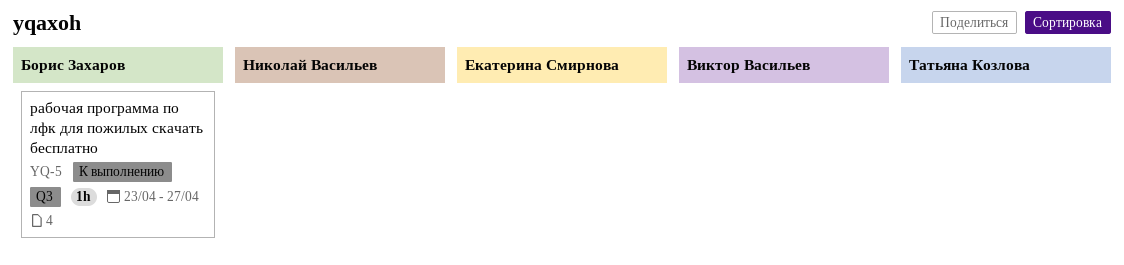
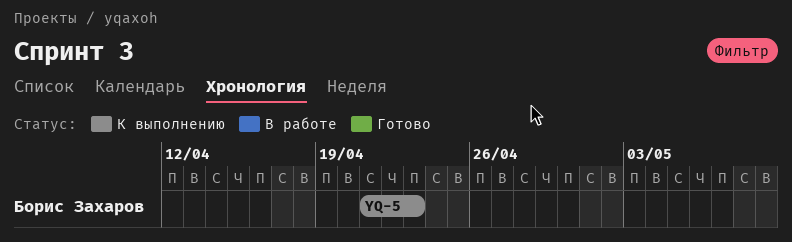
YQ-5, start: Apr 23 -> Apr 21
YQ-5, due: Apr 27 -> Apr 23

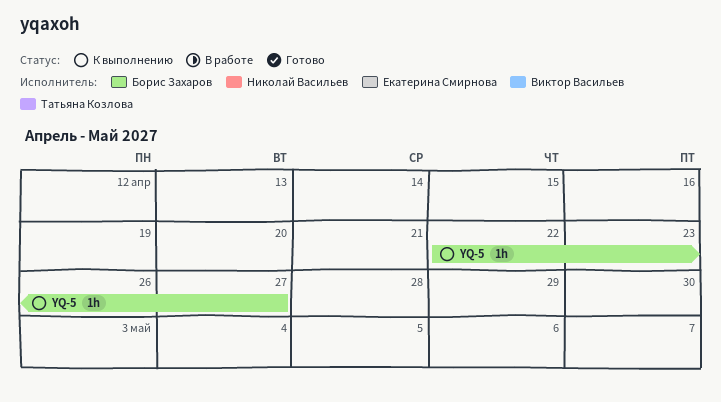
YQ-5, start: Apr 21 -> Apr 22
YQ-5, due: Apr 23 -> Apr 27

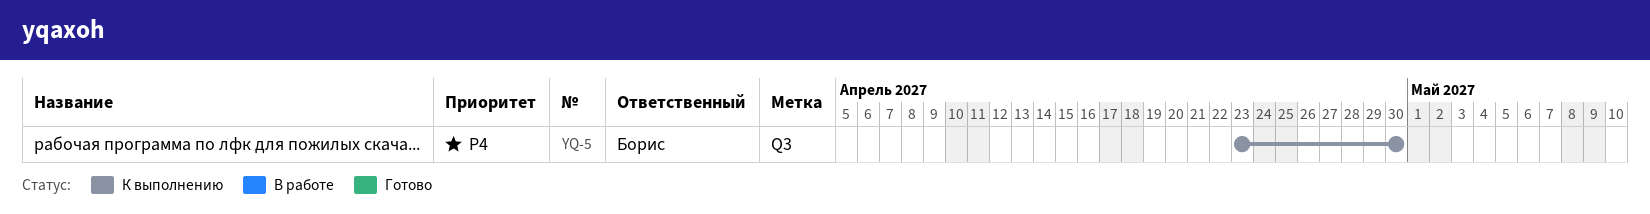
YQ-5, start: Apr 22 -> Apr 23
YQ-5, due: Apr 27 -> Apr 30

